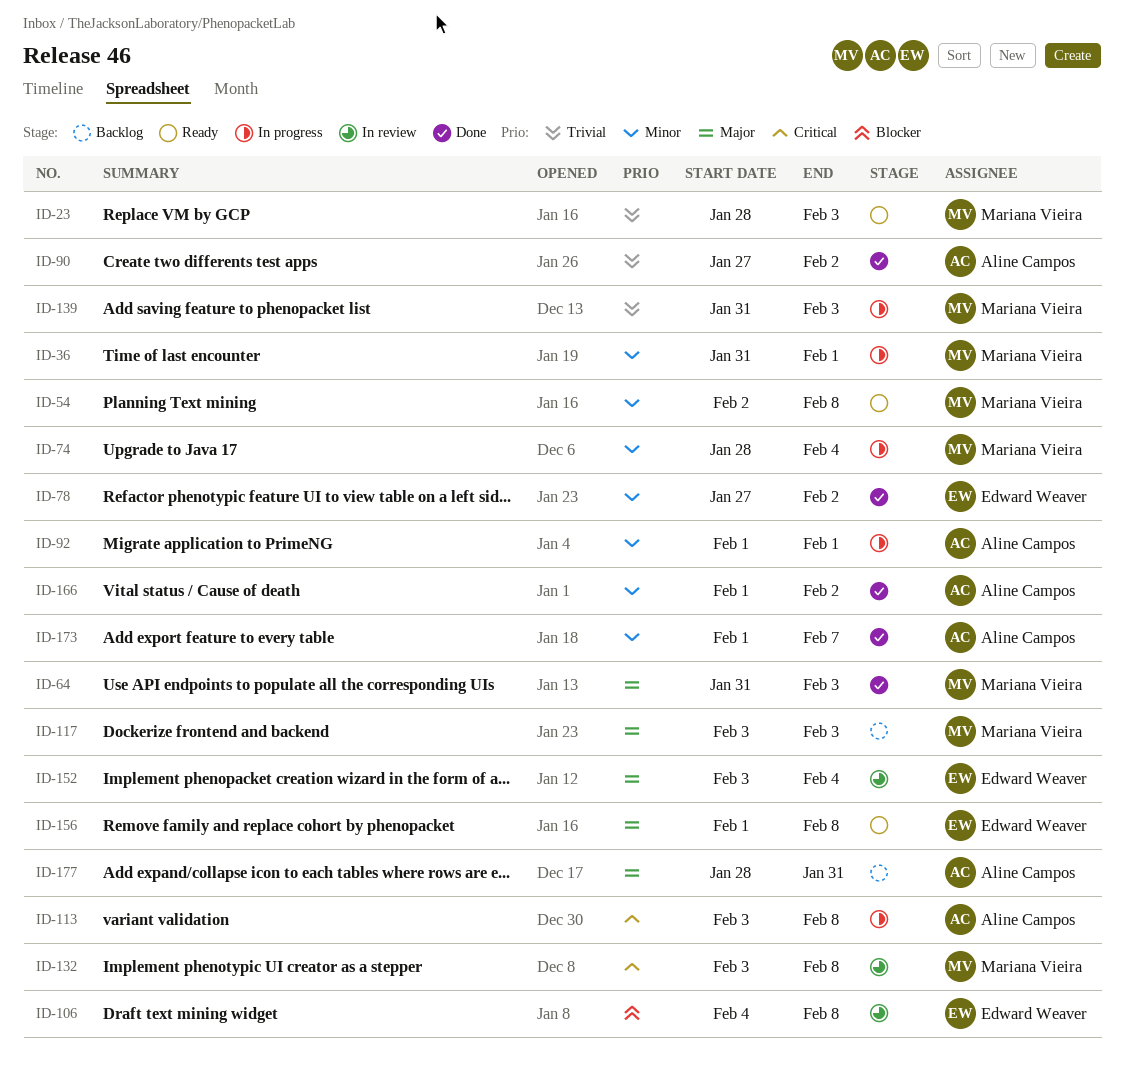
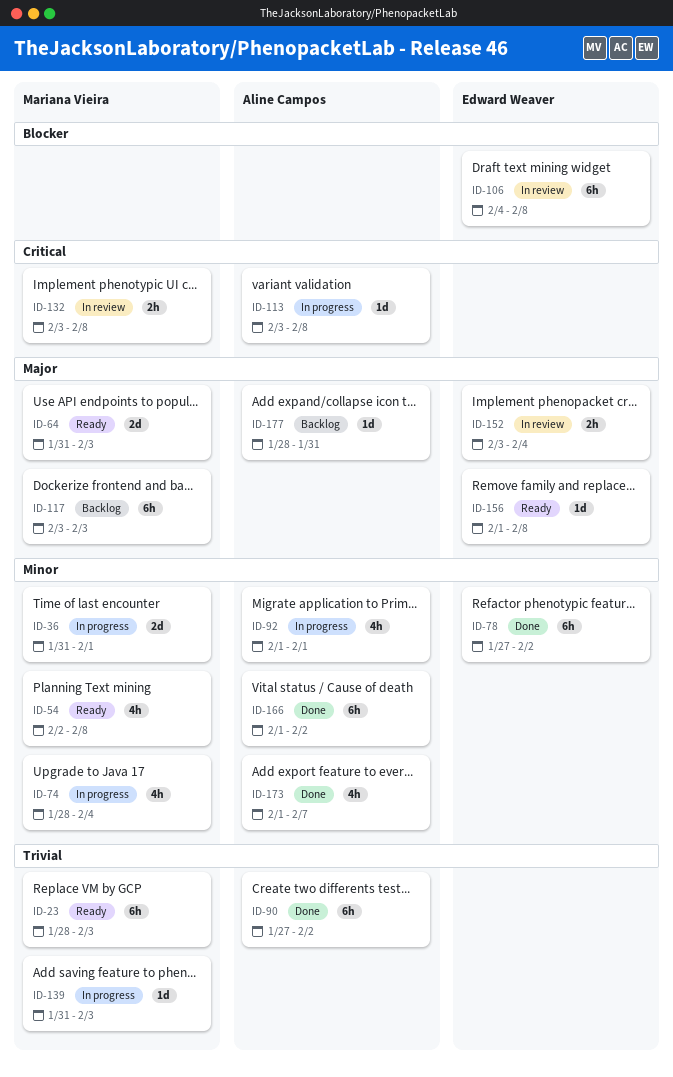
ID-64, status: Done -> Ready

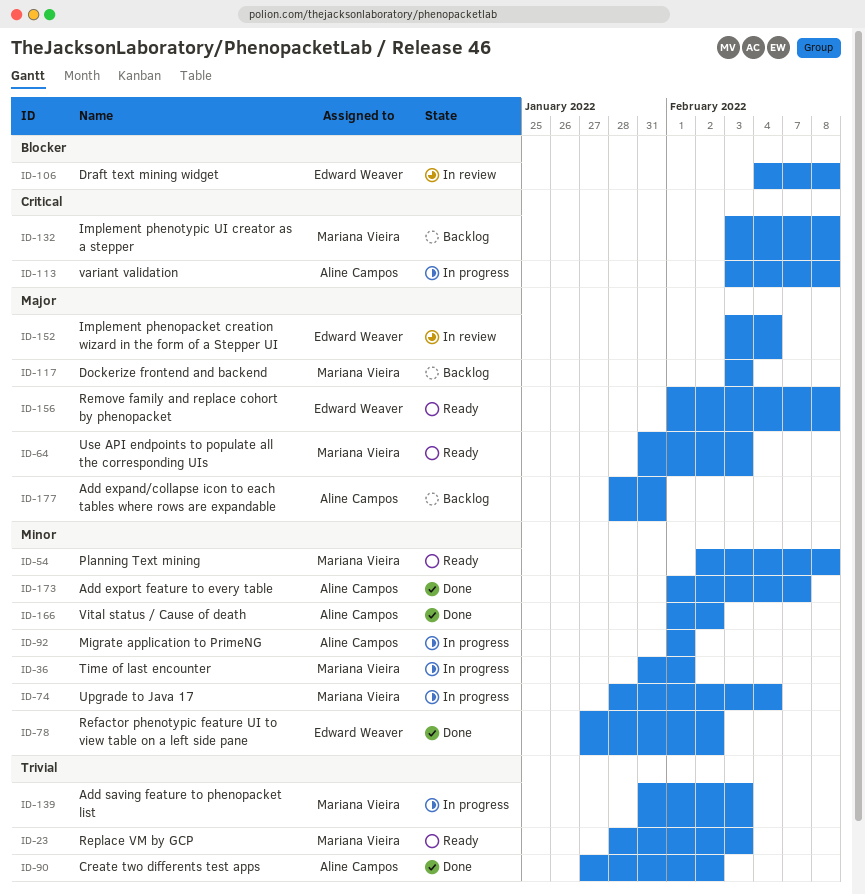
ID-132, status: In review -> Backlog

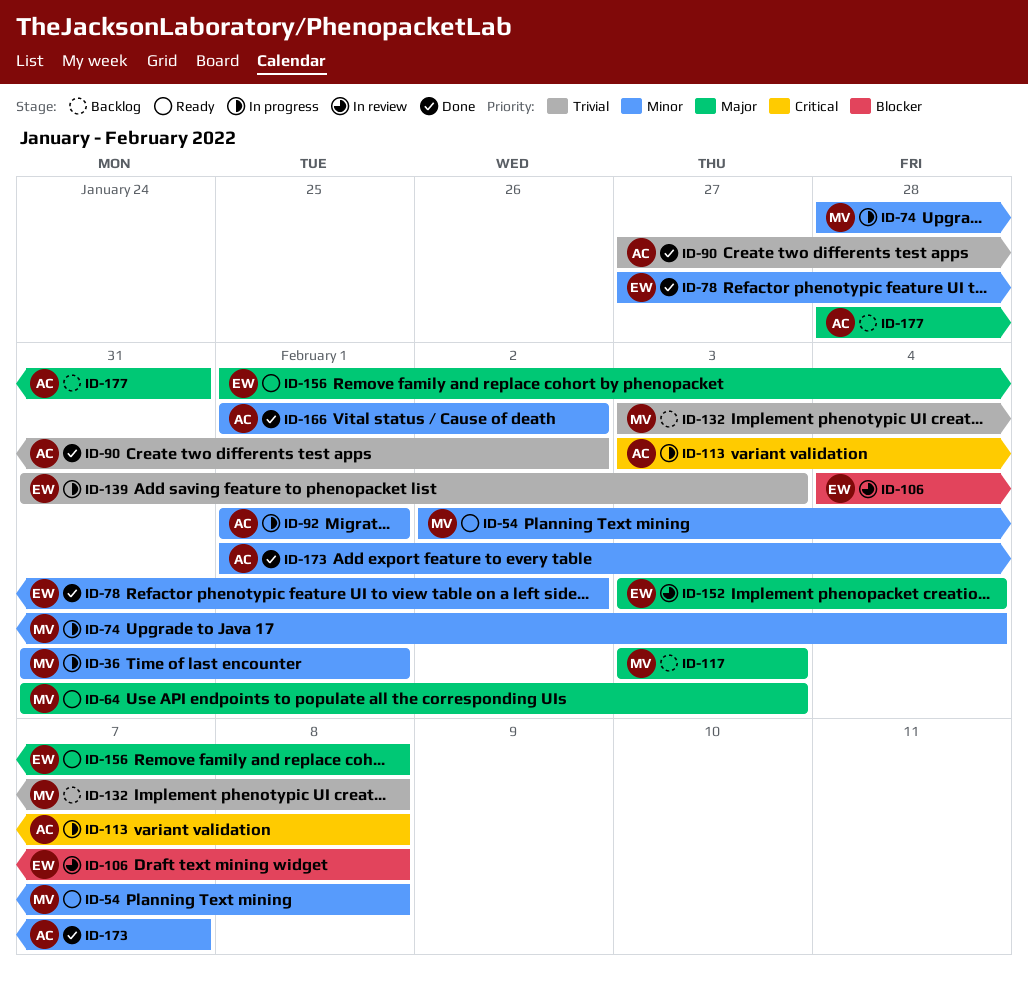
ID-23: present -> none
ID-132, priority: Critical -> Trivial
ID-139, owner: Mariana Vieira -> Edward Weaver

